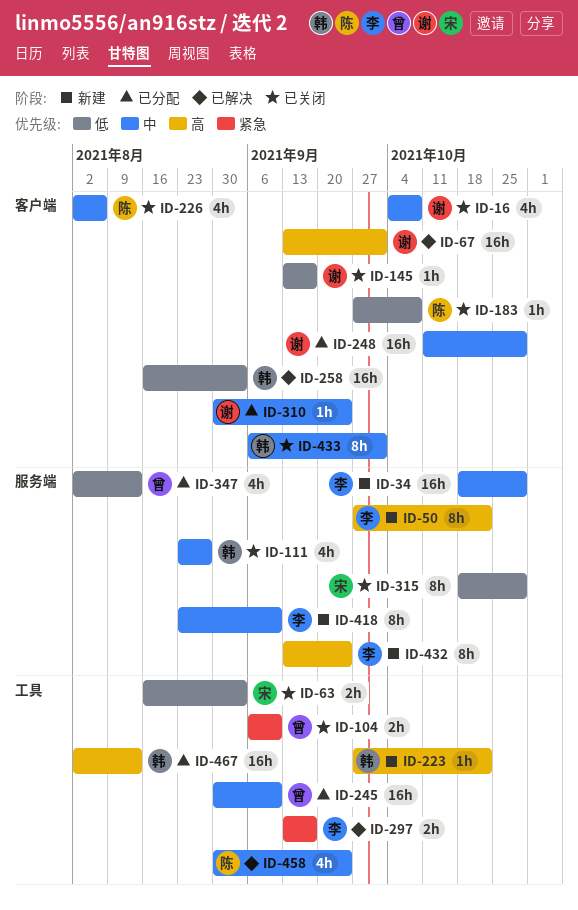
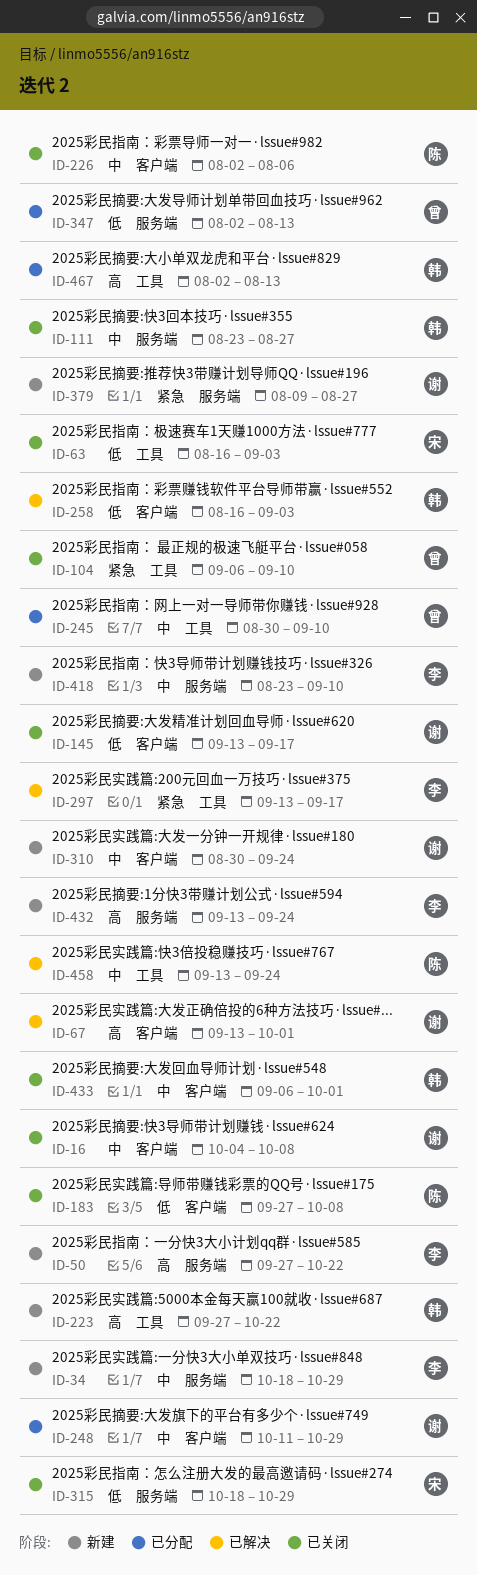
ID-310, status: 已分配 -> 新建
ID-379: none -> present
ID-458, start: Aug 30 -> Sep 13

